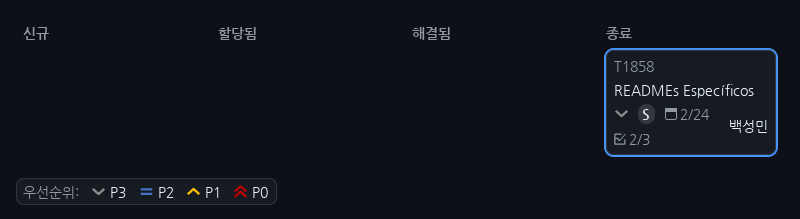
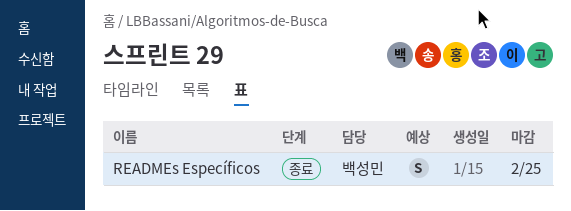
READMEs Específicos, due: Feb 24 -> Feb 25

